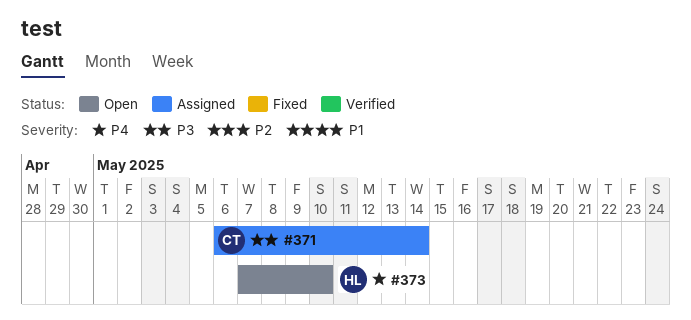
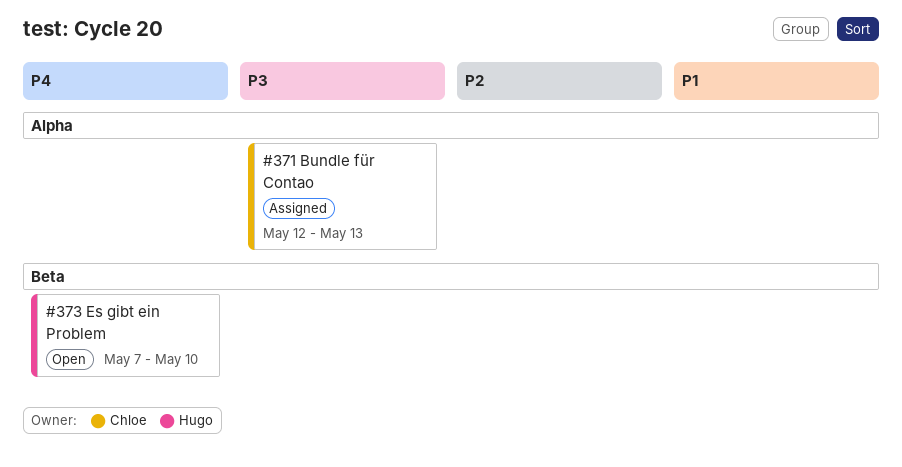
#371, start: May 6 -> May 12
#371, due: May 14 -> May 13

